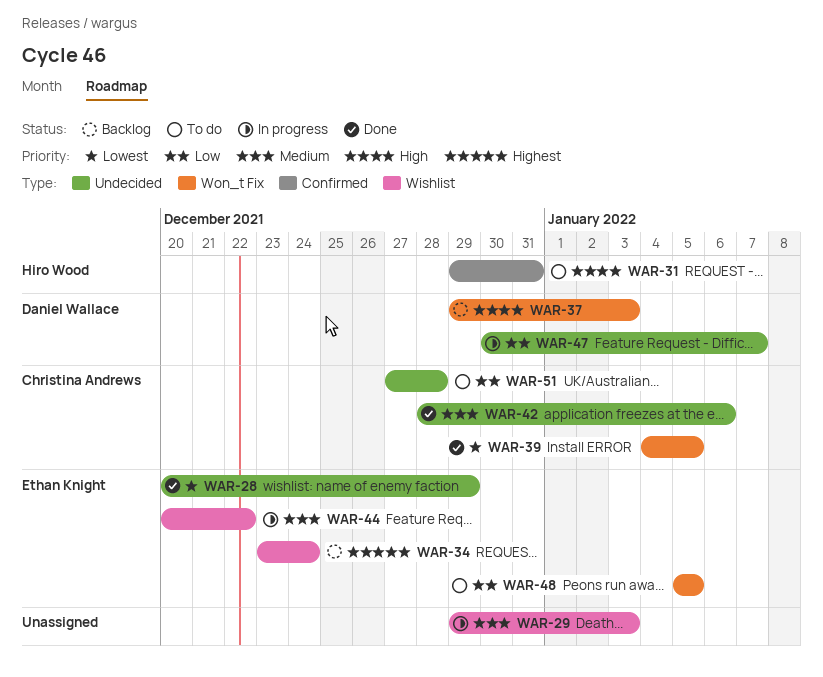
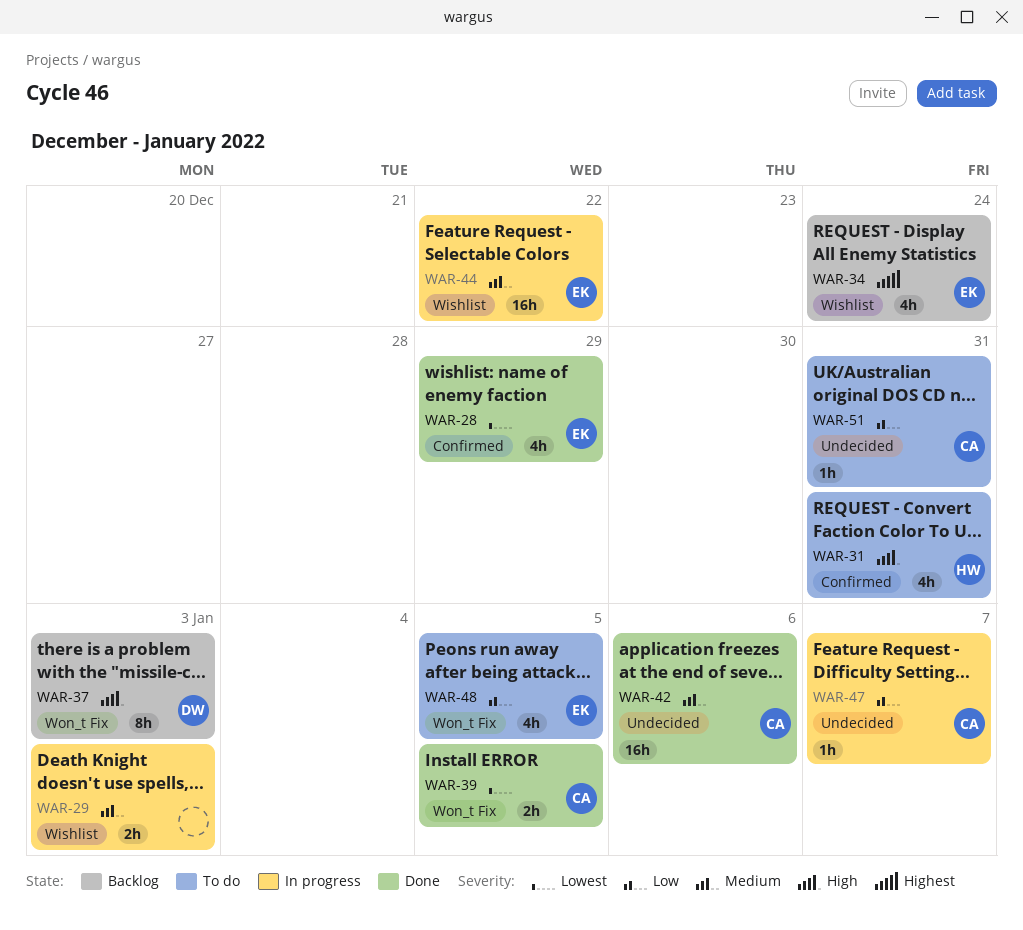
WAR-28, label: Undecided -> Confirmed
WAR-47, owner: Daniel Wallace -> Christina Andrews
WAR-51, due: Dec 28 -> Dec 31

